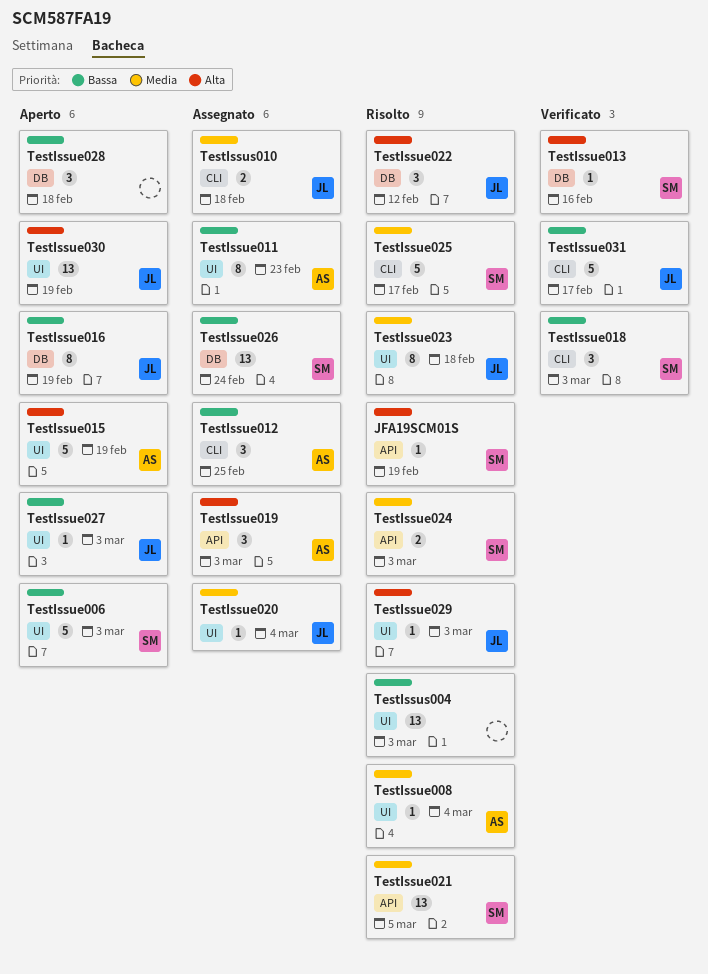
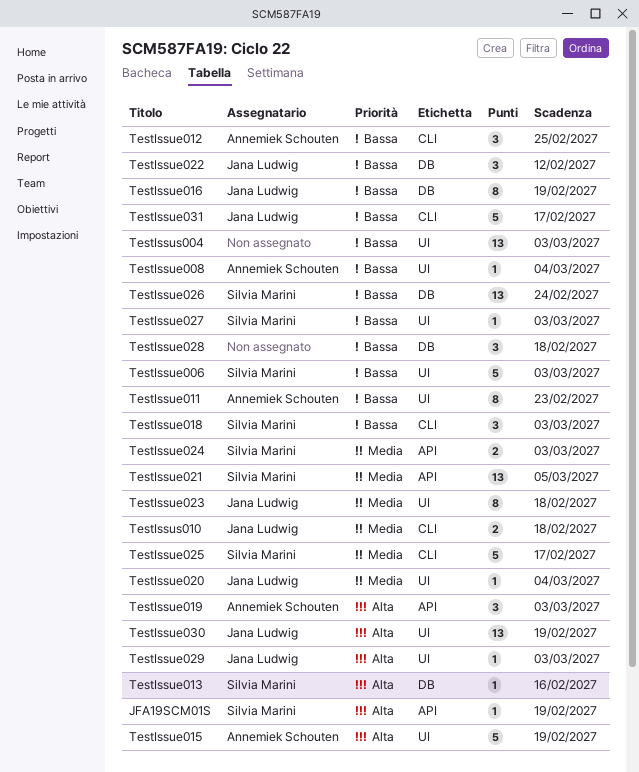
TestIssue008, priority: Media -> Bassa
TestIssue022, priority: Alta -> Bassa
TestIssue027, owner: Jana Ludwig -> Silvia Marini

